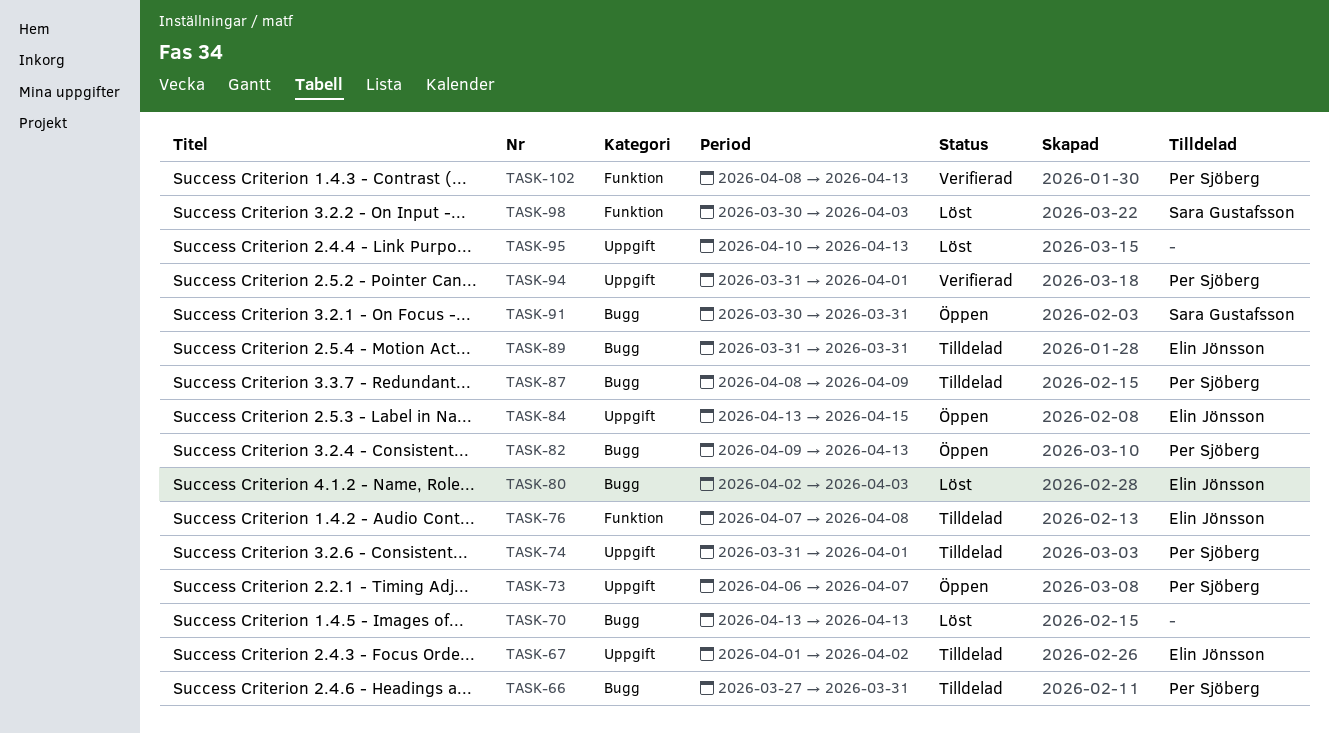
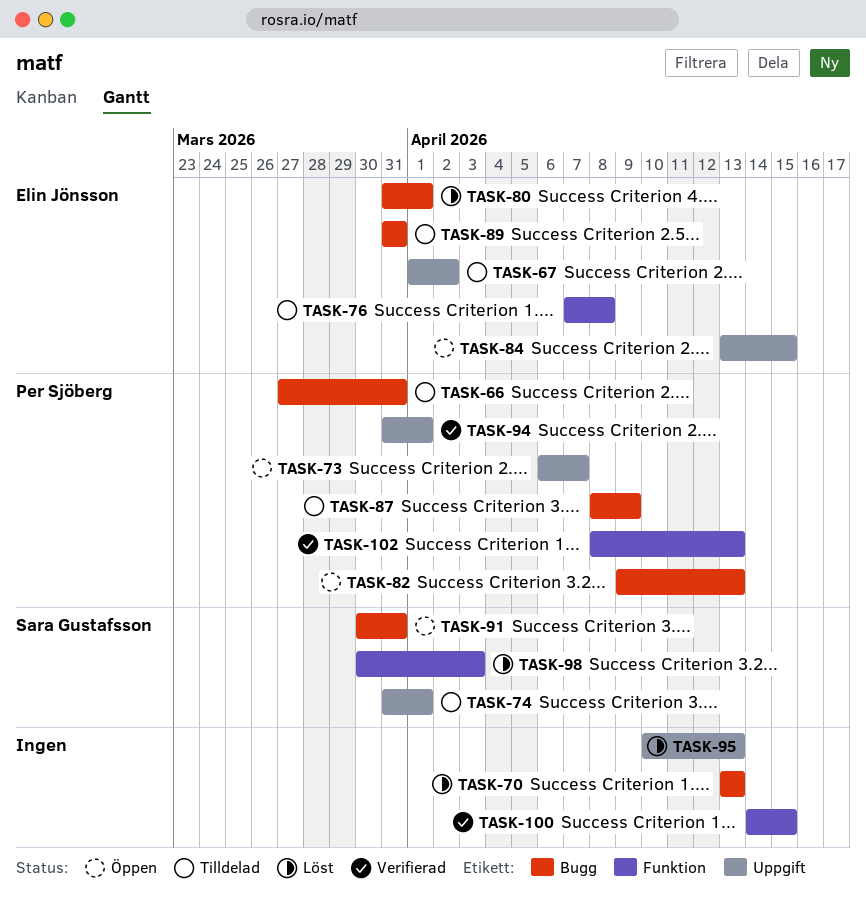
TASK-74, owner: Per Sjöberg -> Sara Gustafsson
TASK-80, start: Apr 2 -> Mar 31
TASK-80, due: Apr 3 -> Apr 1
TASK-100: none -> present

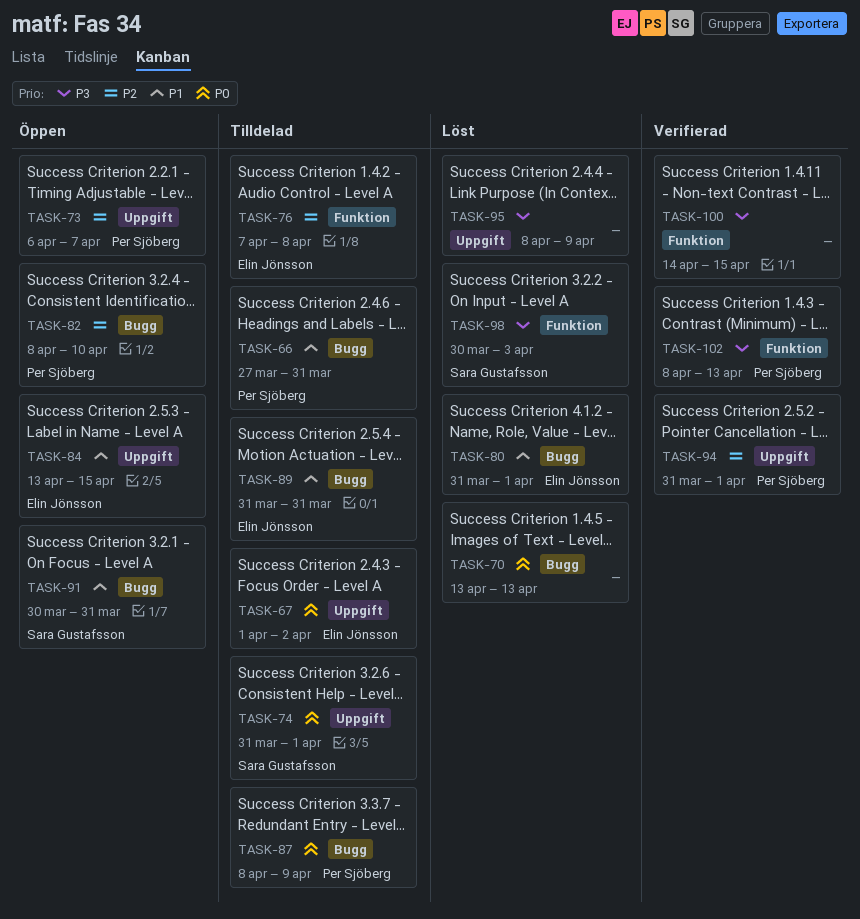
TASK-82, start: Apr 9 -> Apr 8
TASK-82, due: Apr 13 -> Apr 10
TASK-95, start: Apr 10 -> Apr 8
TASK-95, due: Apr 13 -> Apr 9

